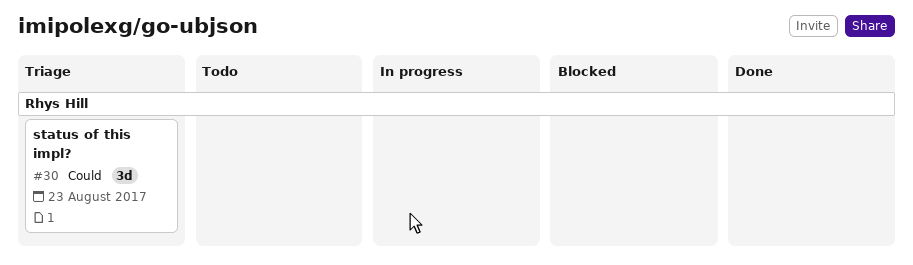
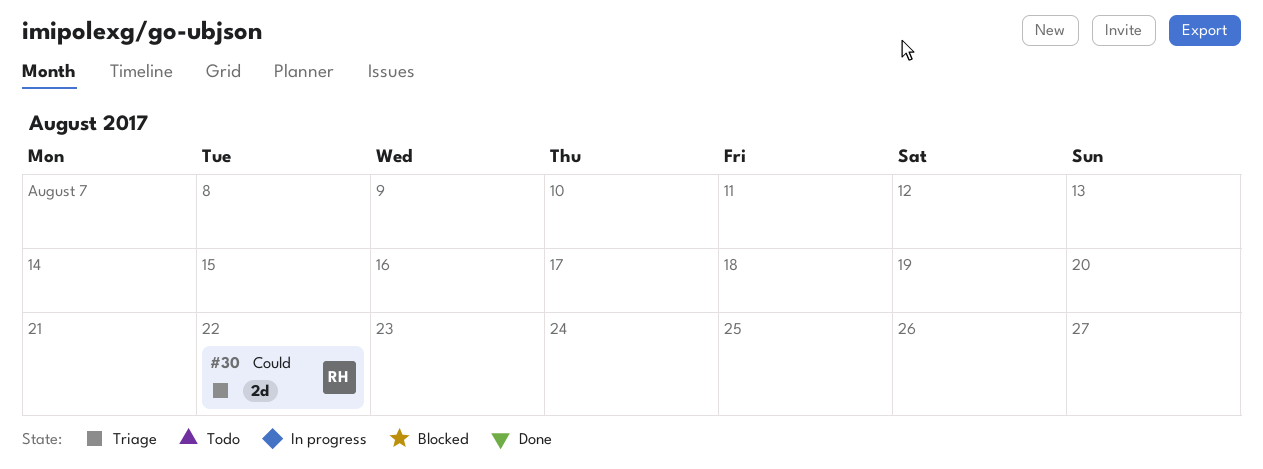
#30, estimate: 3d -> 2d
#30, due: Aug 23 -> Aug 22

